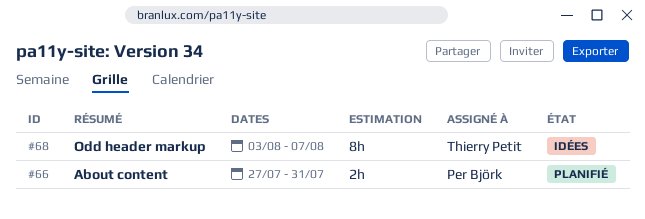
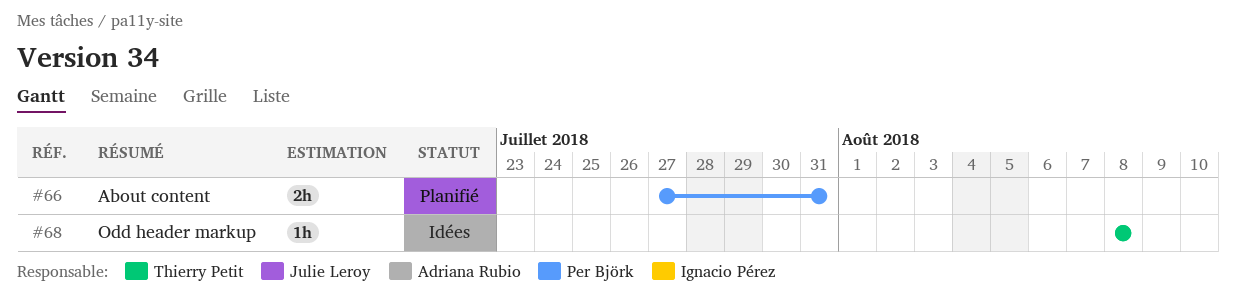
#68, estimate: 8h -> 1h
#68, start: Aug 3 -> Aug 8
#68, due: Aug 7 -> Aug 8

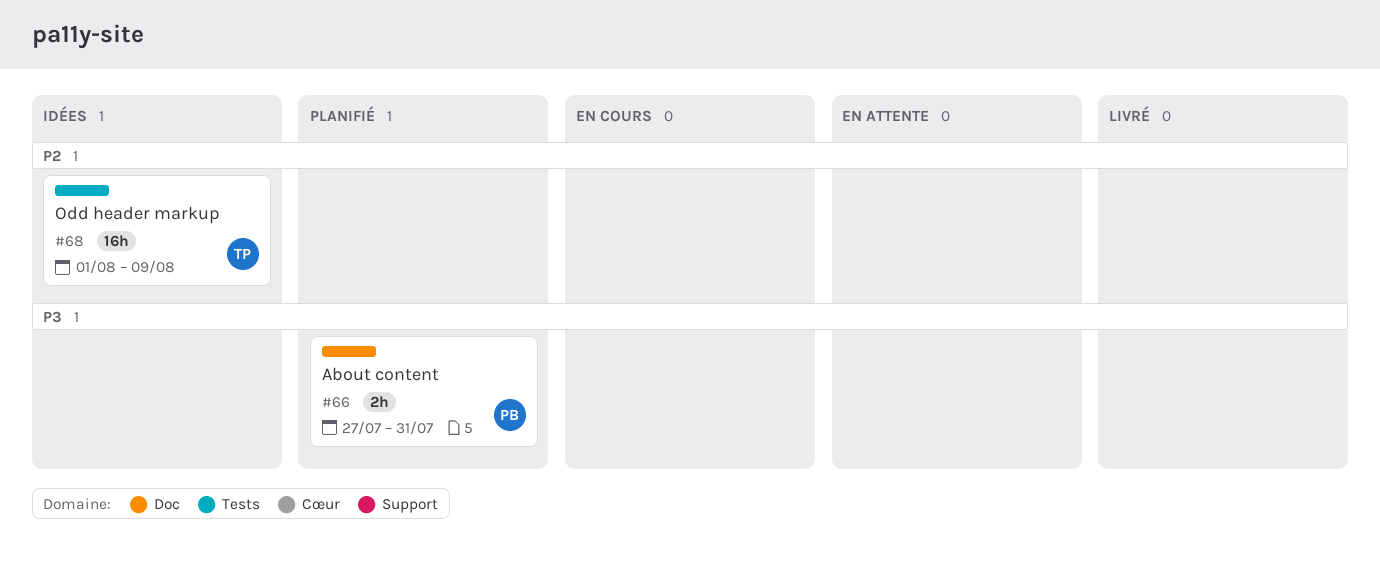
#68, estimate: 1h -> 16h
#68, start: Aug 8 -> Aug 1
#68, due: Aug 8 -> Aug 9

